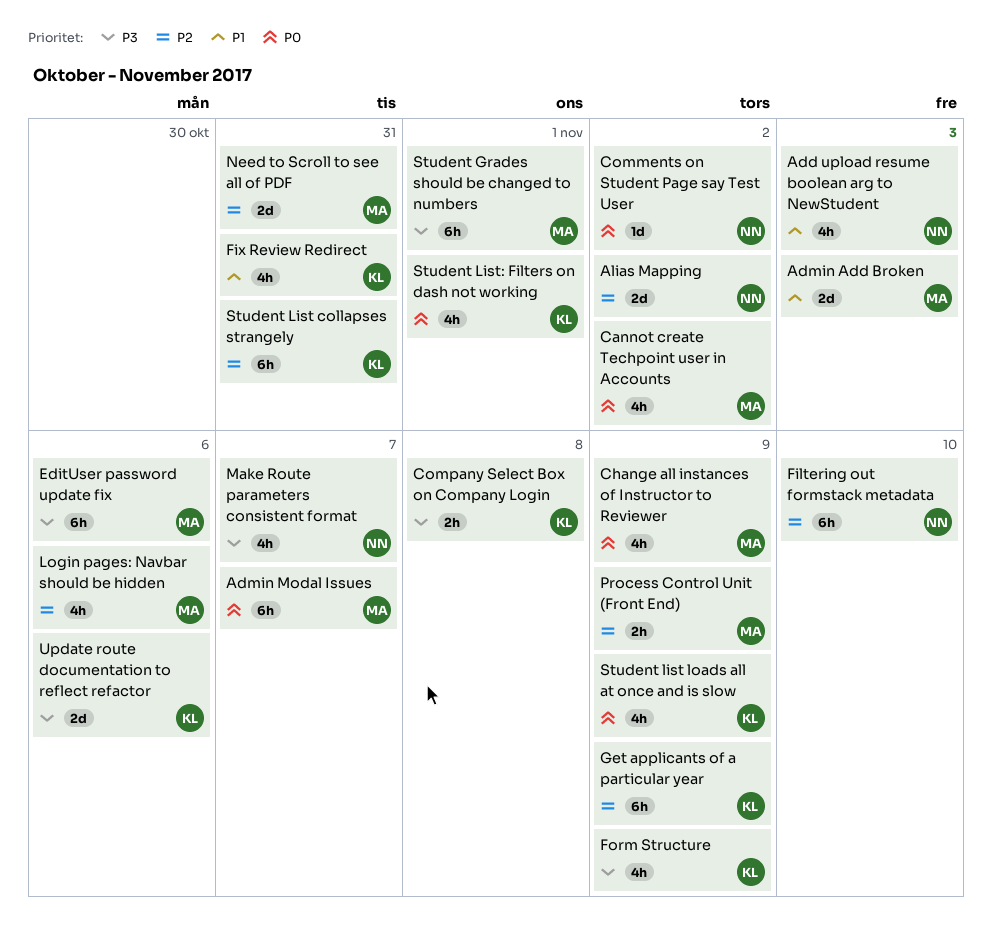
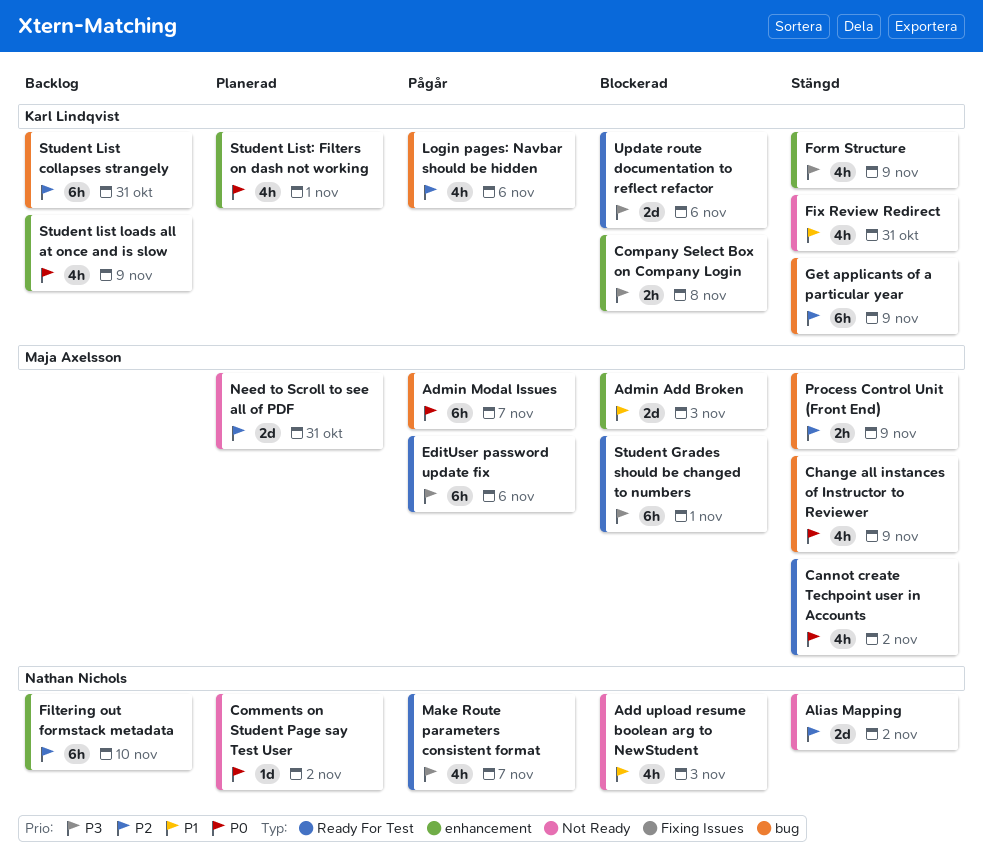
Login pages: Navbar should be hidden, owner: Maja Axelsson -> Karl Lindqvist

